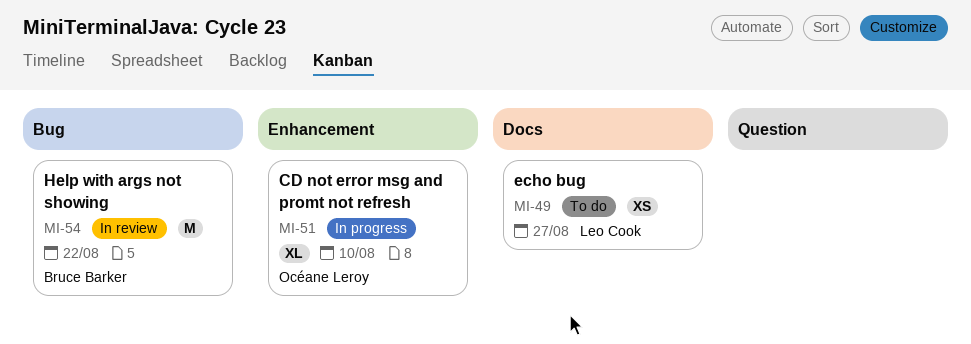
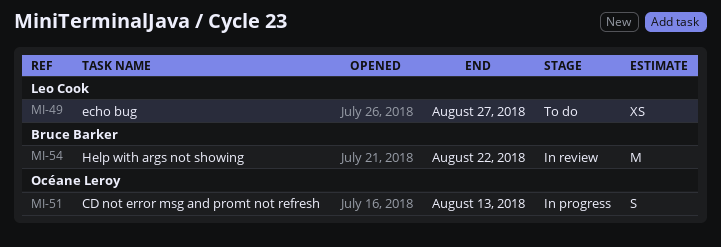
MI-51, estimate: XL -> S
MI-51, due: Aug 10 -> Aug 13

